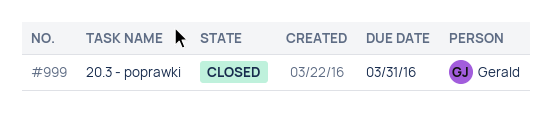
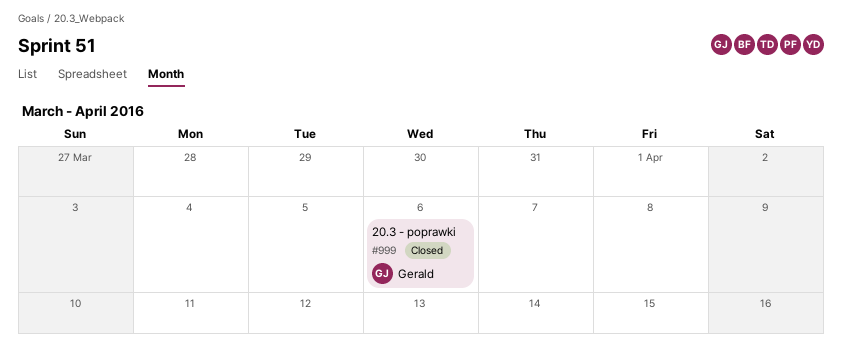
#999, due: Mar 31 -> Apr 6

